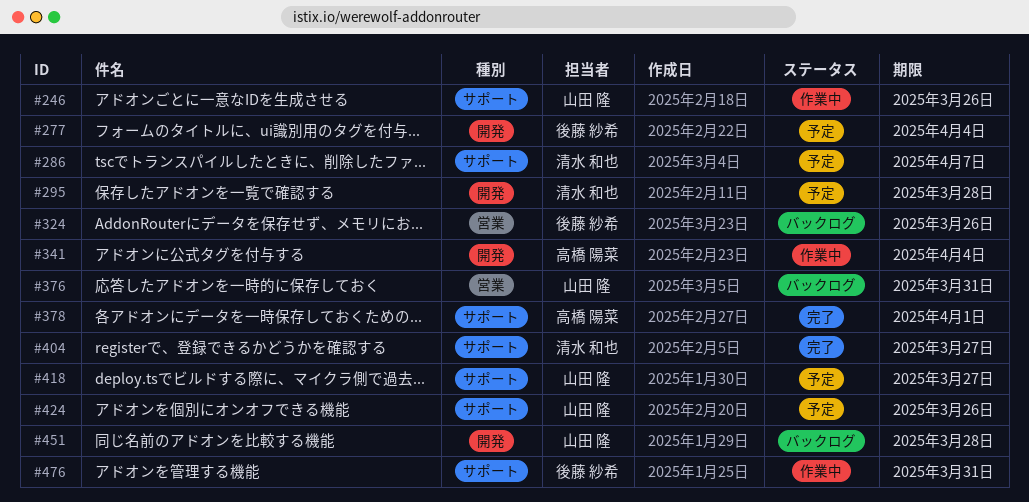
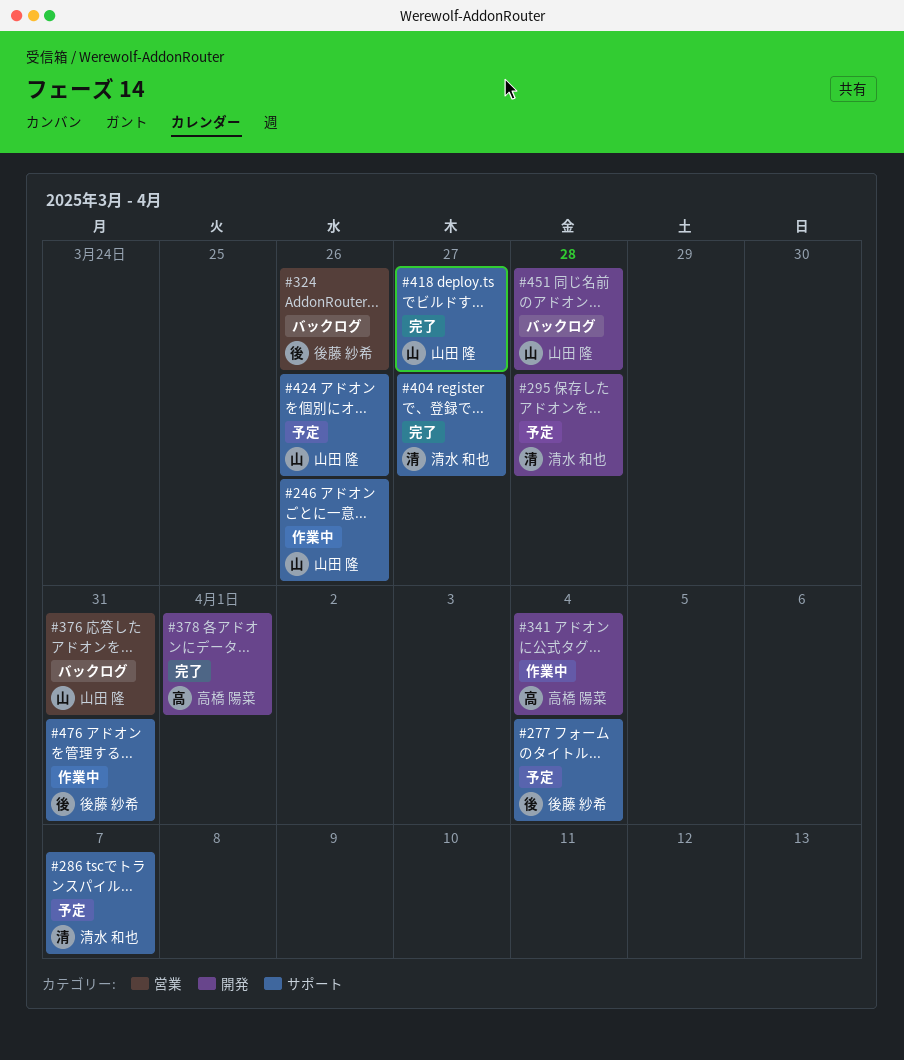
#277, label: 開発 -> サポート
#378, label: サポート -> 開発
#418, status: 予定 -> 完了

